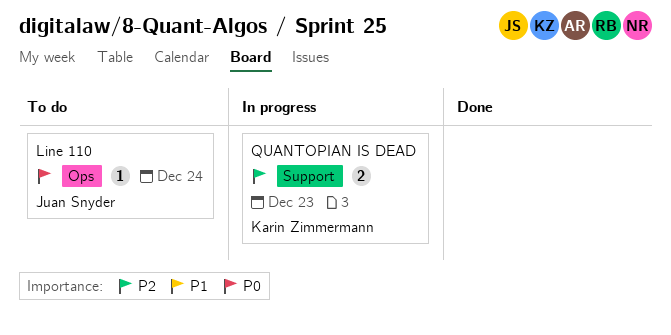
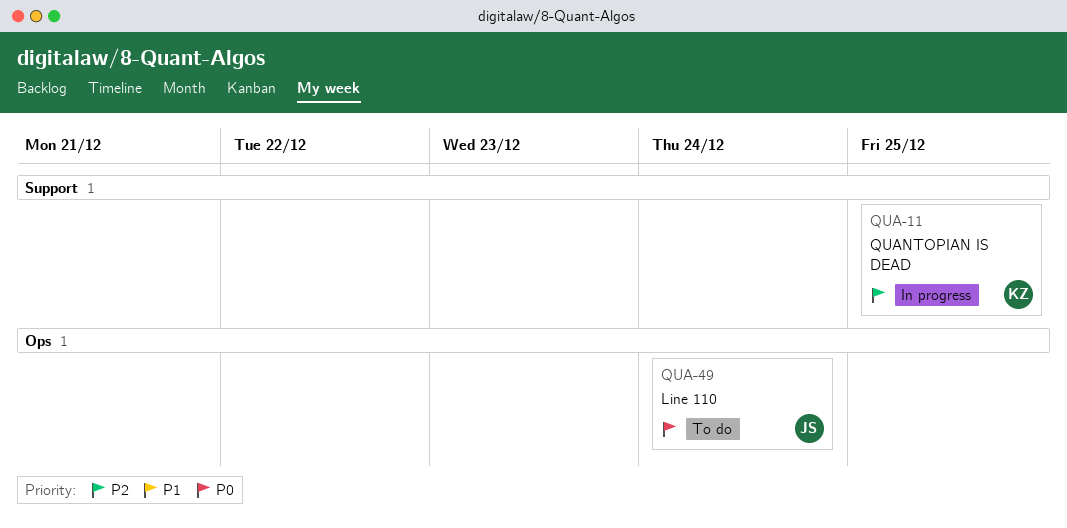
QUANTOPIAN IS DEAD, due: Dec 23 -> Dec 25

